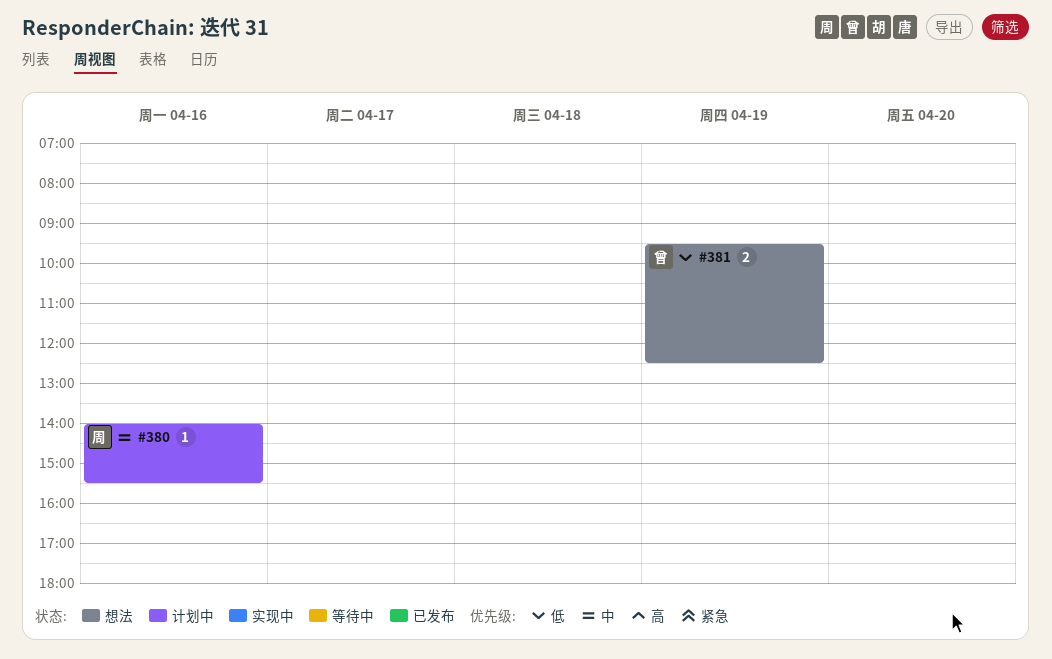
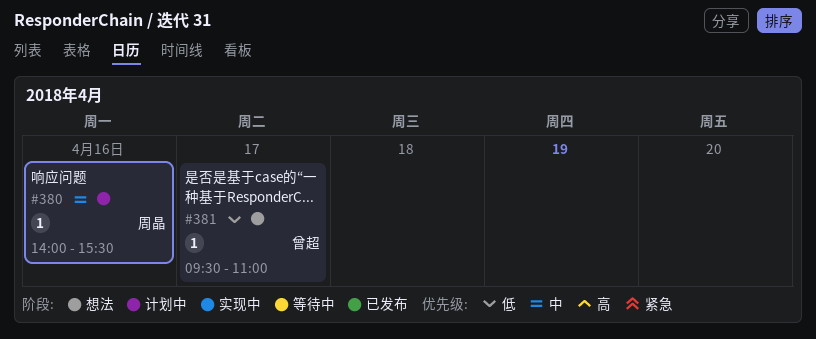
#381, estimate: 2 -> 1
#381, day: Apr 19 -> Apr 17
#381, ends: 12:30 -> 11:00

